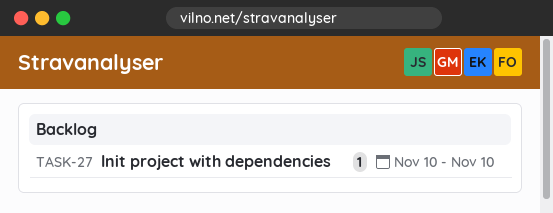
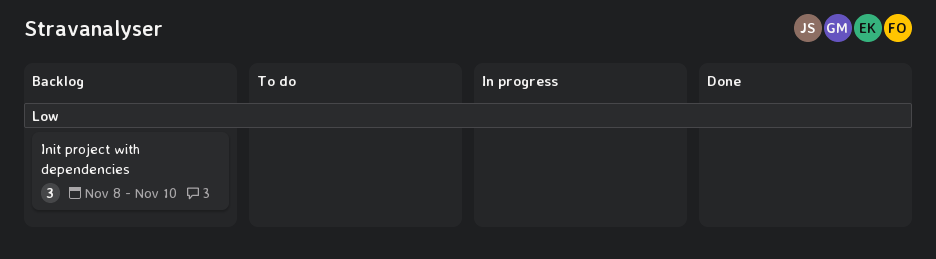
Init project with dependencies, estimate: 1 -> 3
Init project with dependencies, start: Nov 10 -> Nov 8

